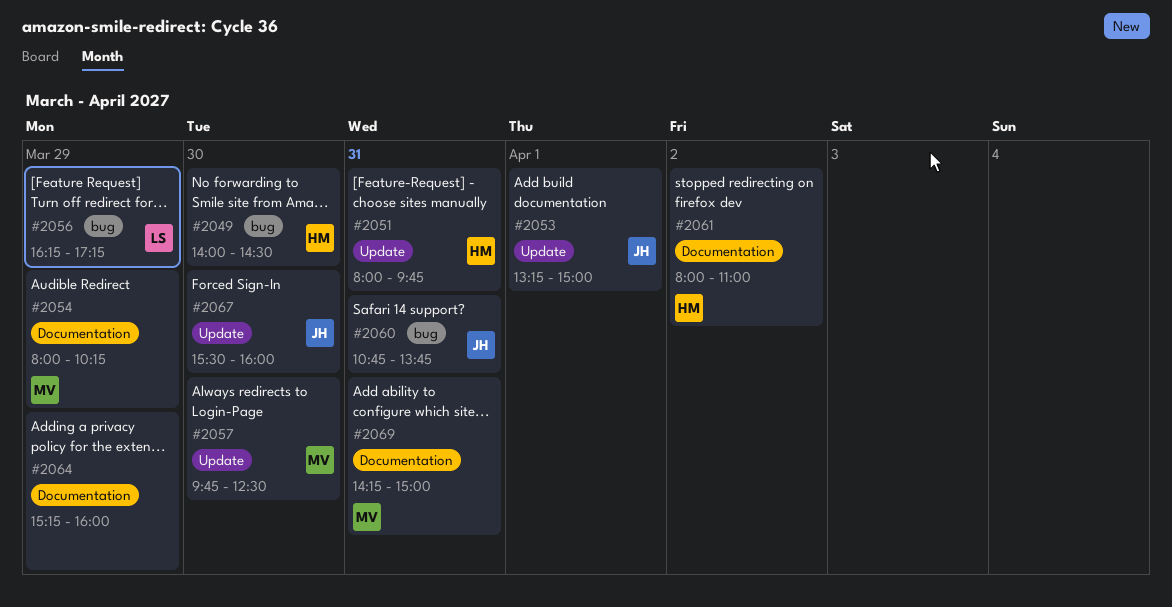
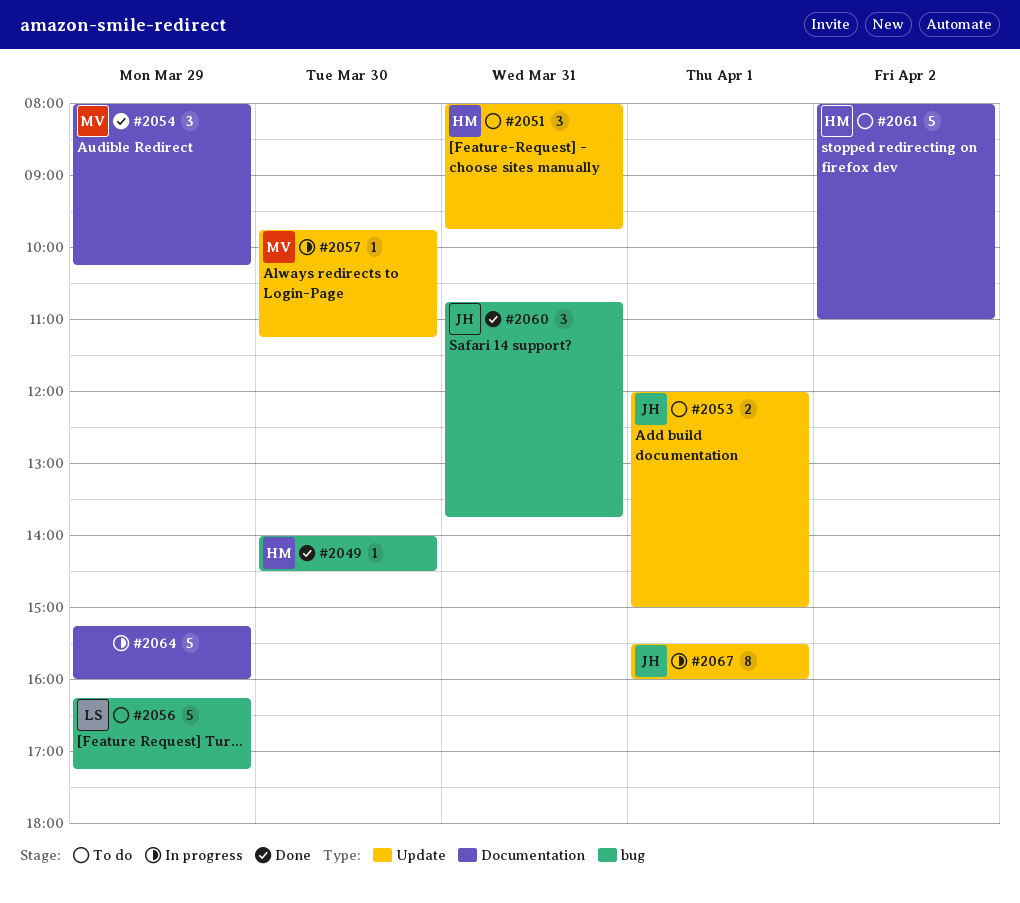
#2053, begins: 13:15 -> 12:00
#2057, ends: 12:30 -> 11:15
#2067, day: Mar 30 -> Apr 1
#2069: present -> none

